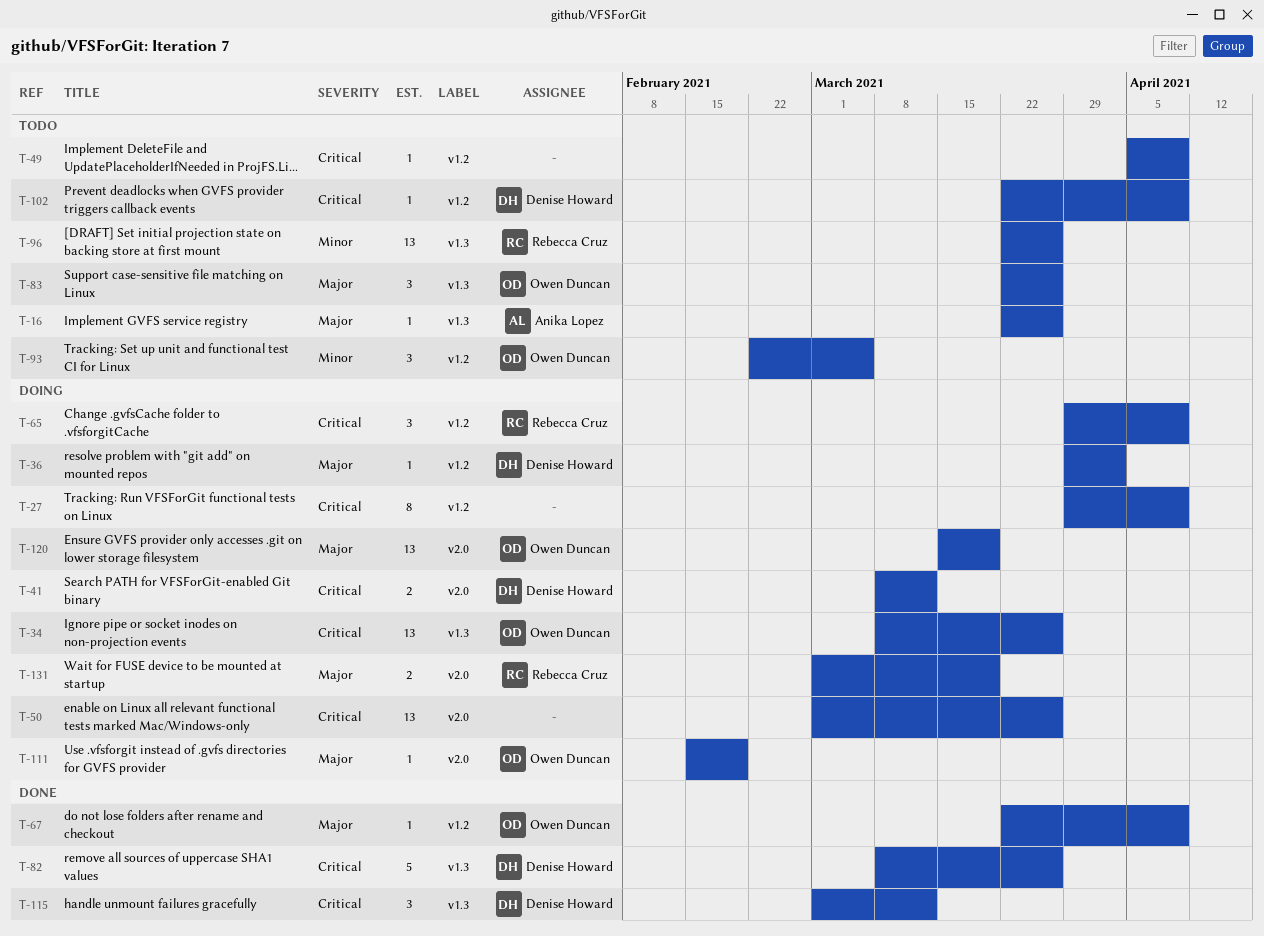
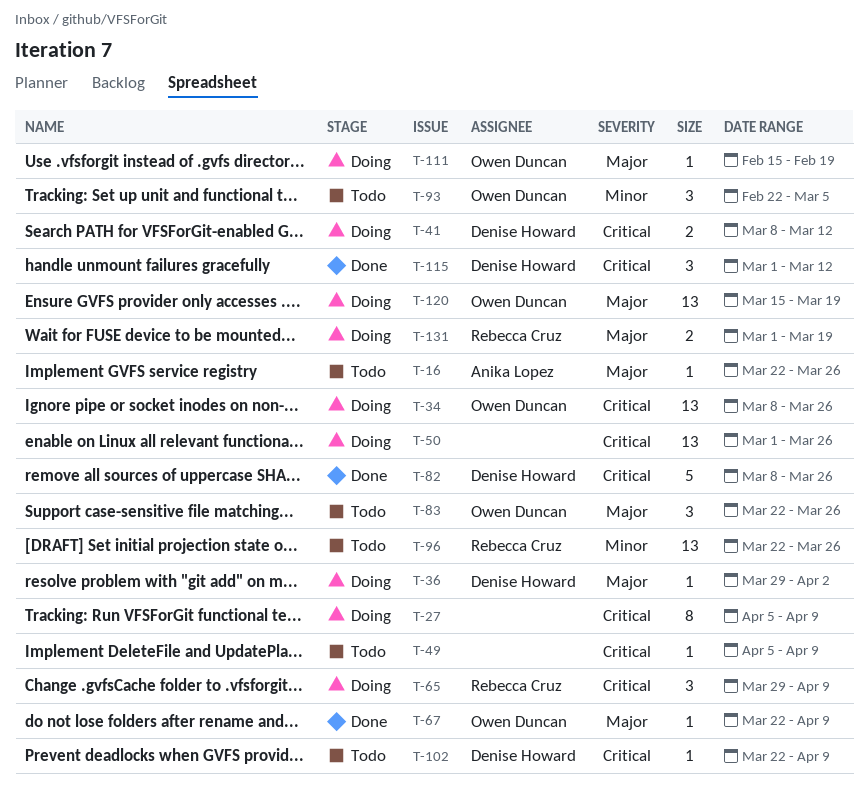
T-27, start: Mar 29 -> Apr 5

